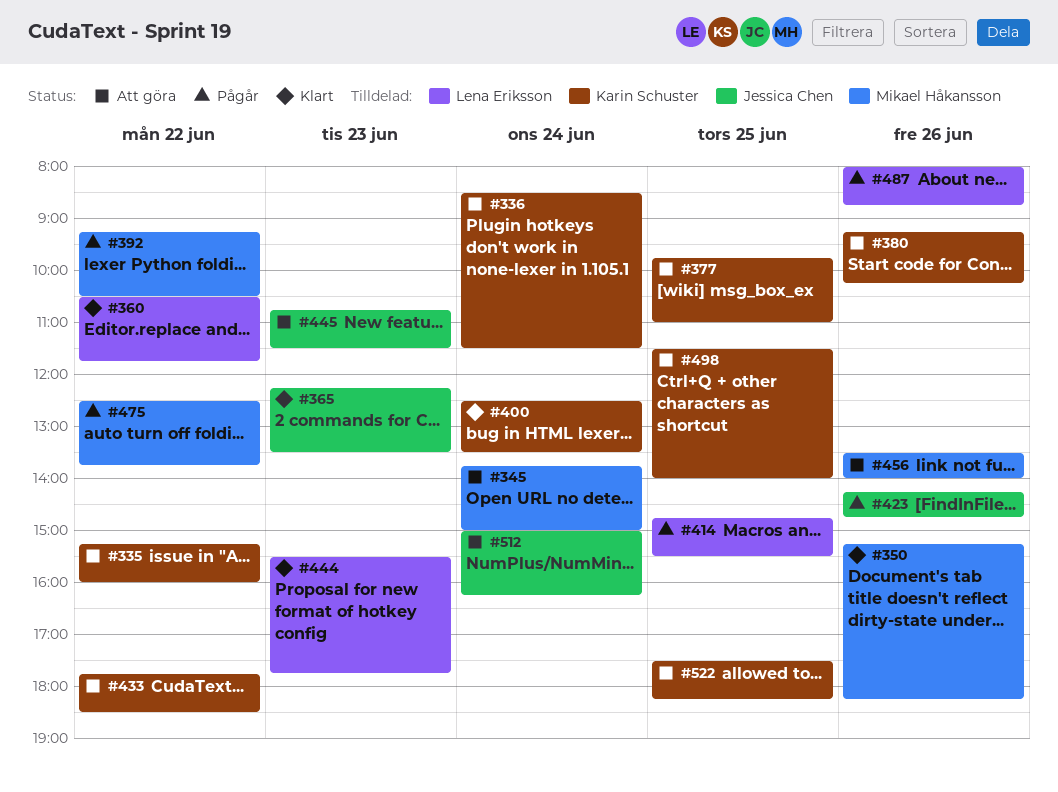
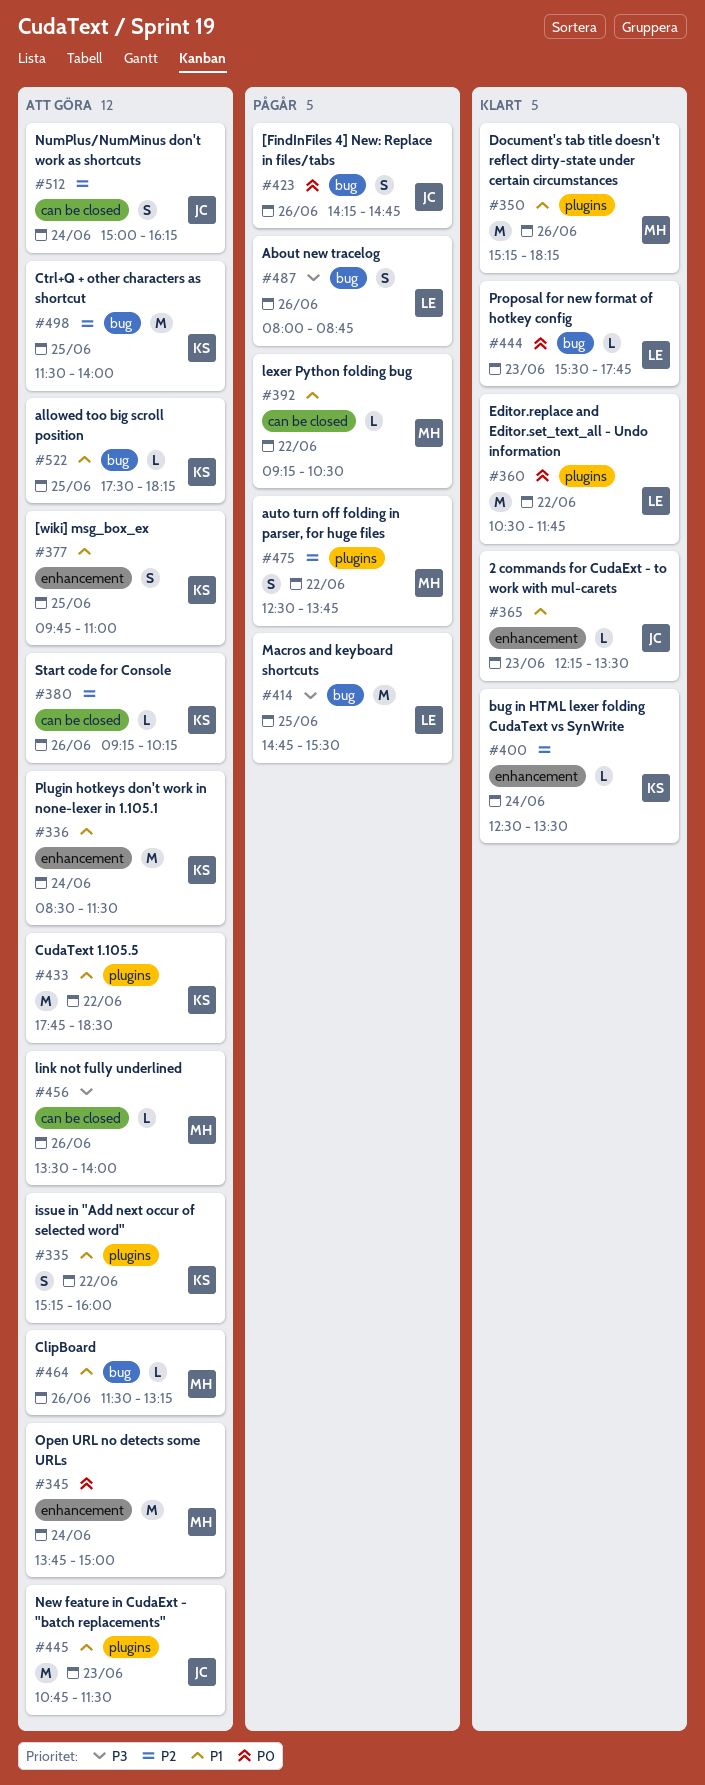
#464: none -> present

